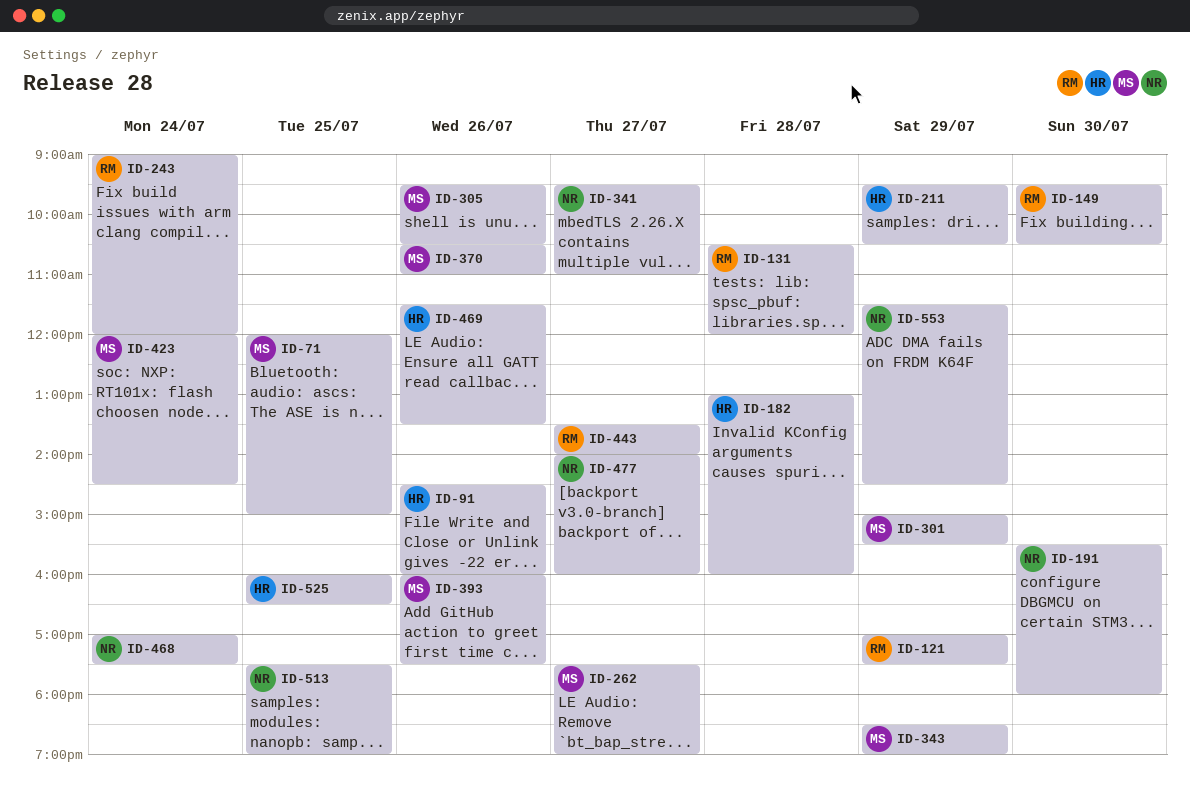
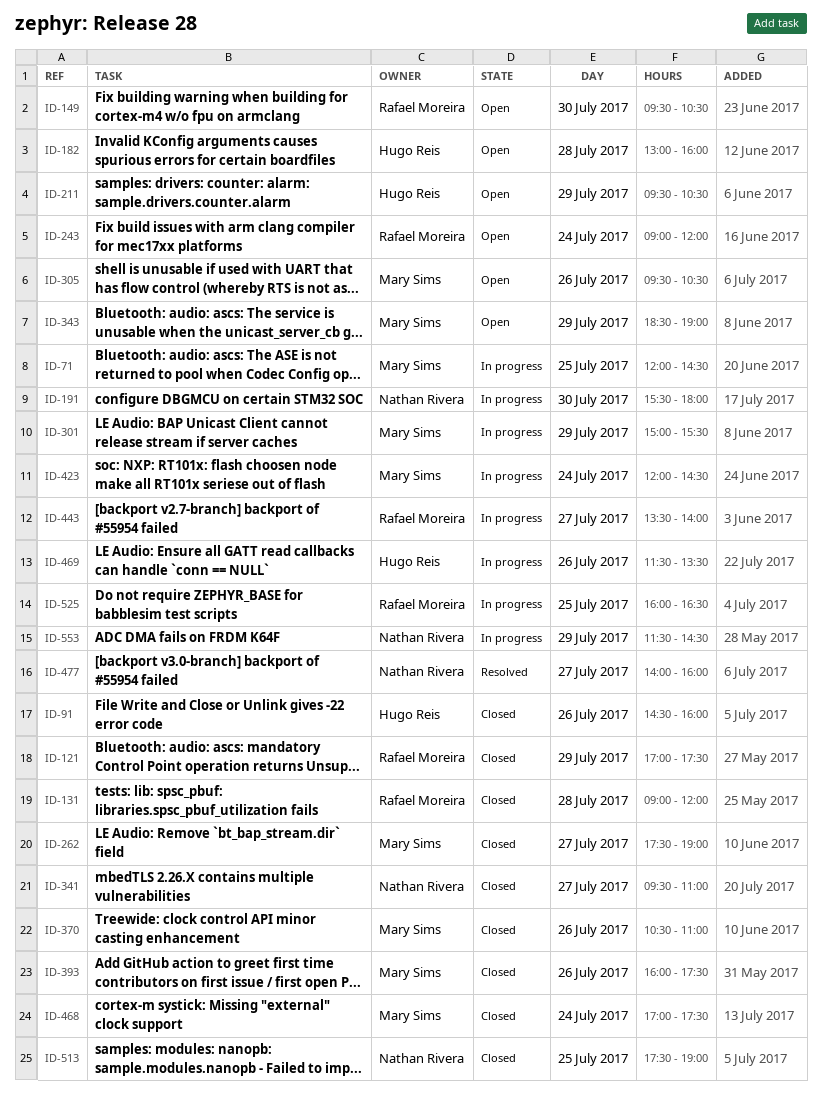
ID-71, ends: 15:00 -> 14:30
ID-131, begins: 10:30 -> 09:00
ID-468, owner: Nathan Rivera -> Mary Sims
ID-525, owner: Hugo Reis -> Rafael Moreira

